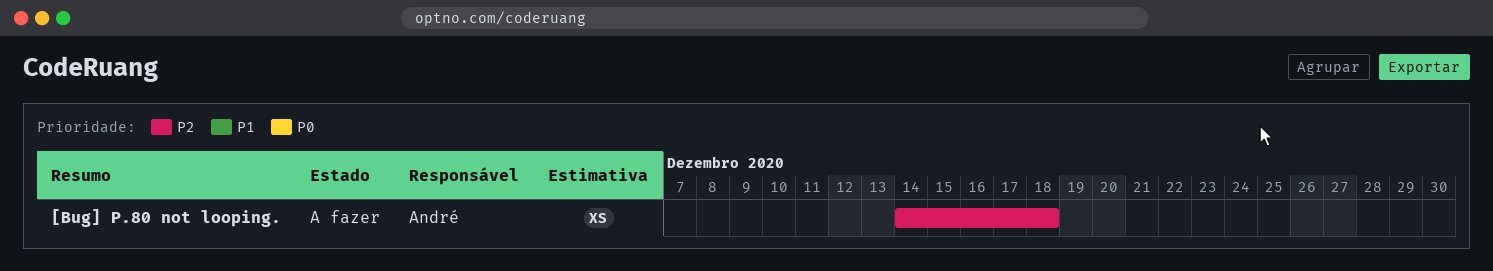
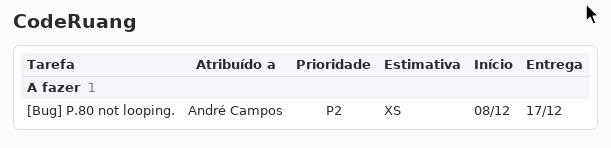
[Bug] P.80 not looping., start: Dec 14 -> Dec 8
[Bug] P.80 not looping., due: Dec 18 -> Dec 17

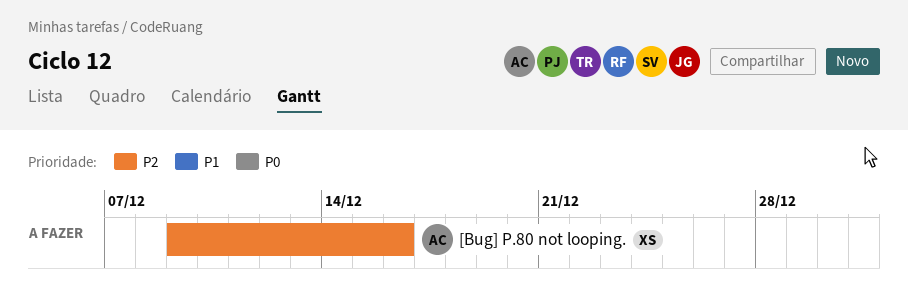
[Bug] P.80 not looping., start: Dec 8 -> Dec 9
[Bug] P.80 not looping., due: Dec 17 -> Dec 16

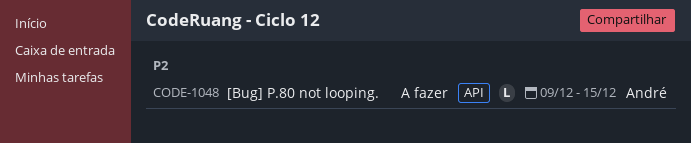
[Bug] P.80 not looping., estimate: XS -> L
[Bug] P.80 not looping., due: Dec 16 -> Dec 15

